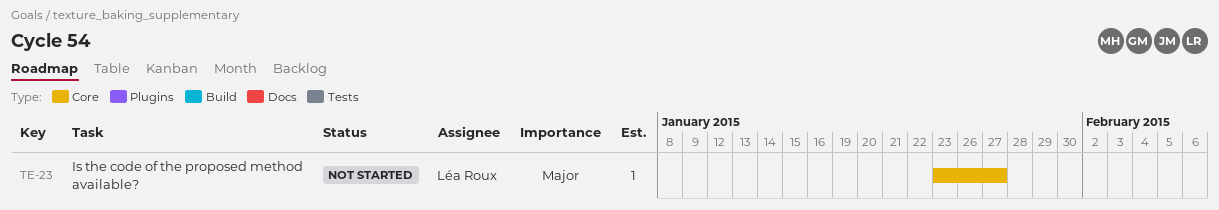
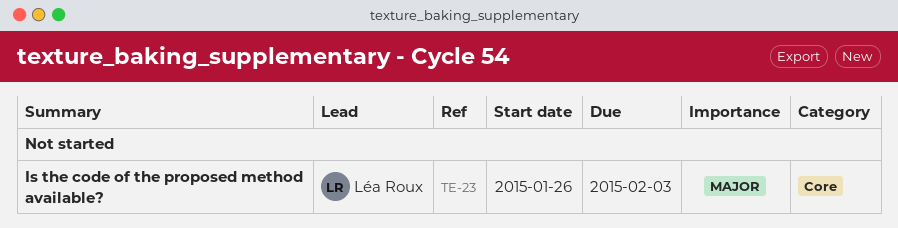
TE-23, start: Jan 23 -> Jan 26
TE-23, due: Jan 27 -> Feb 3

